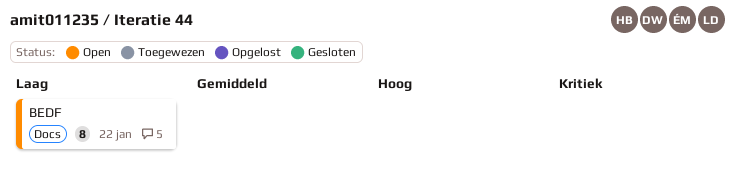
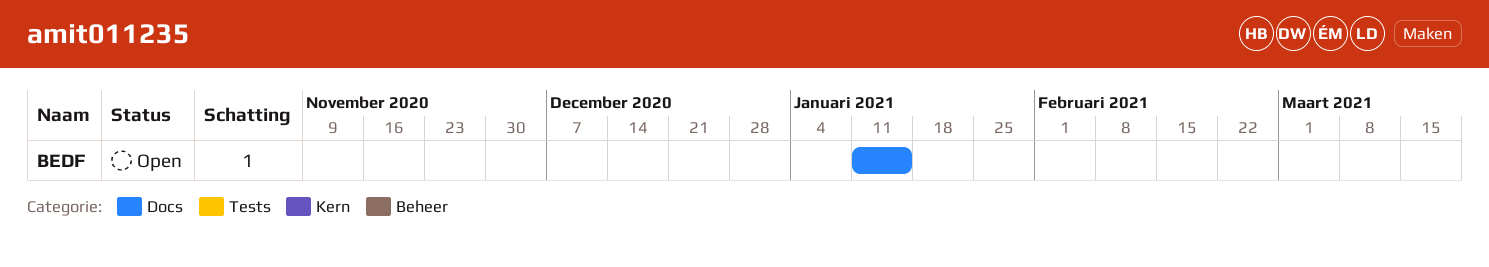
BEDF, estimate: 8 -> 1
BEDF, due: Jan 22 -> Jan 15

